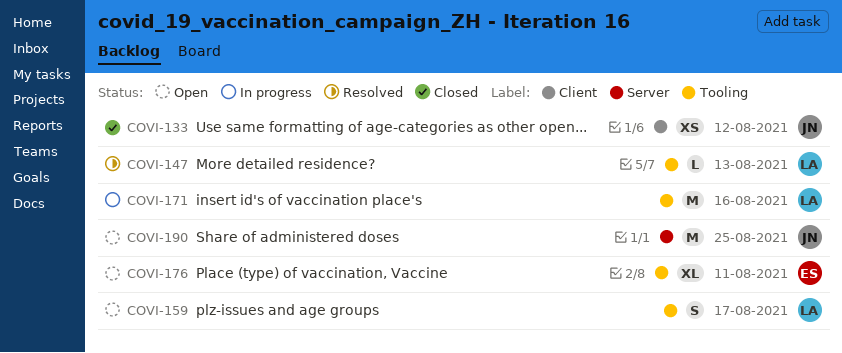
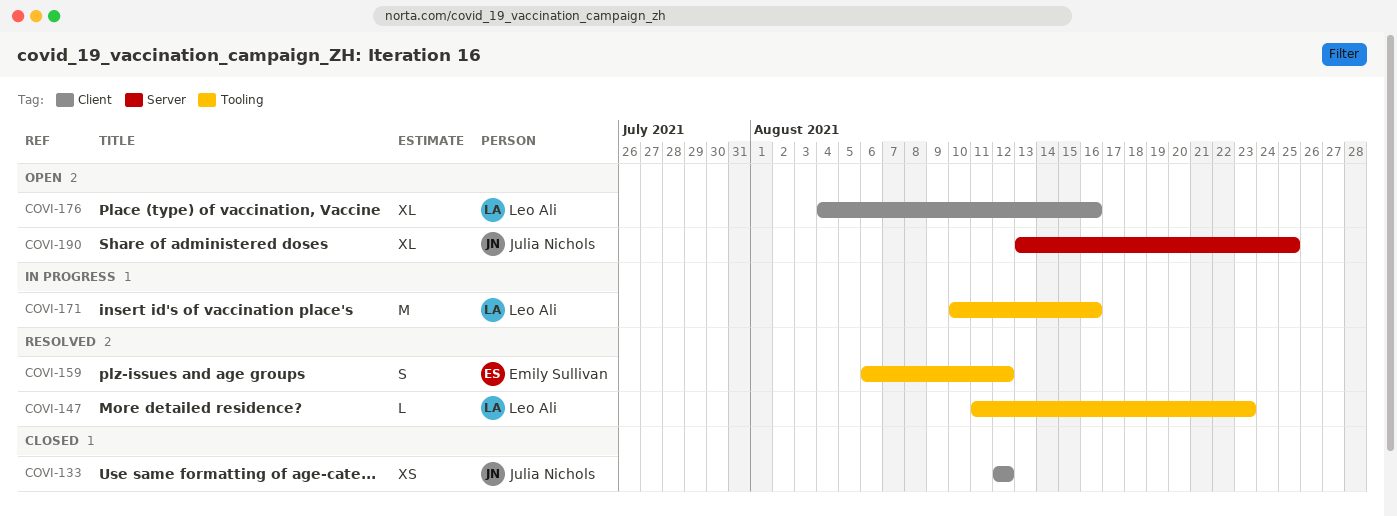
COVI-147, due: Aug 13 -> Aug 23
COVI-159, status: Open -> Resolved
COVI-159, owner: Leo Ali -> Emily Sullivan
COVI-159, due: Aug 17 -> Aug 12
COVI-176, owner: Emily Sullivan -> Leo Ali
COVI-176, label: Tooling -> Client
COVI-176, due: Aug 11 -> Aug 16
COVI-190, estimate: M -> XL

